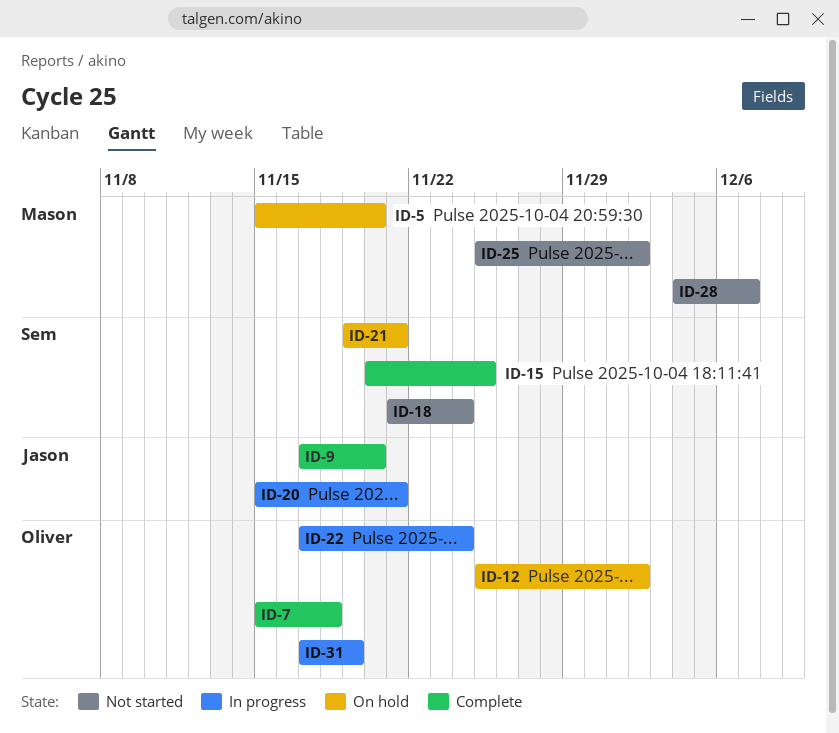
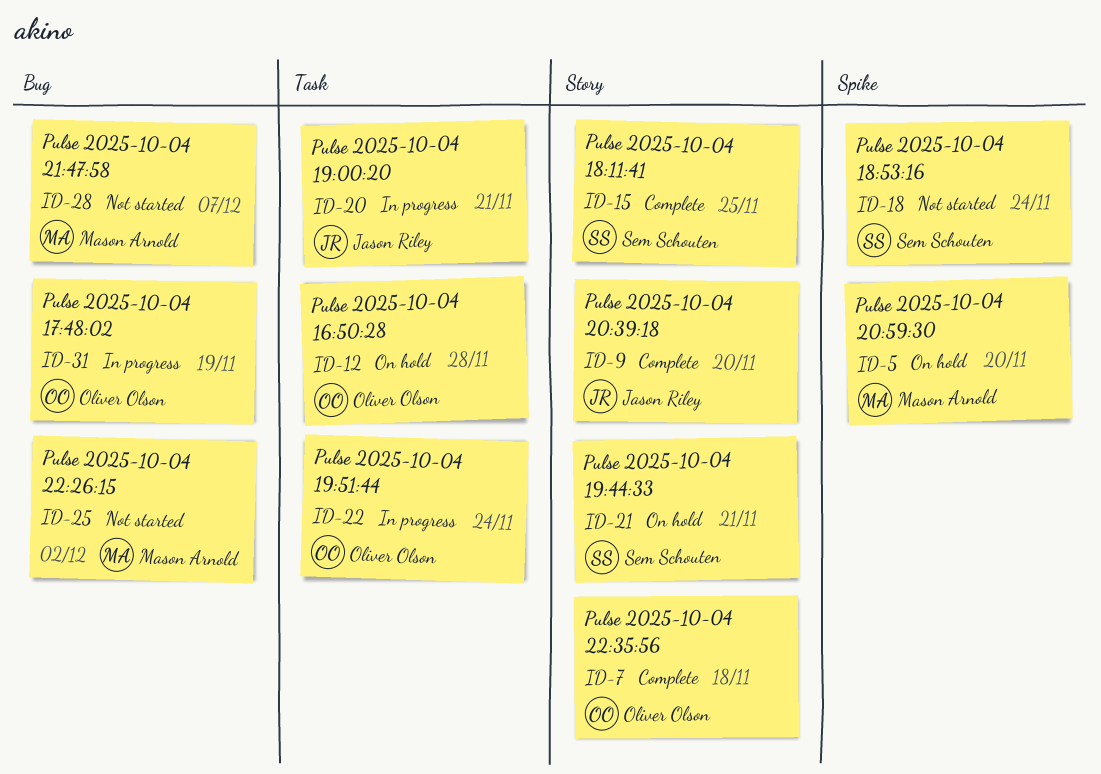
ID-12, due: Dec 2 -> Nov 28

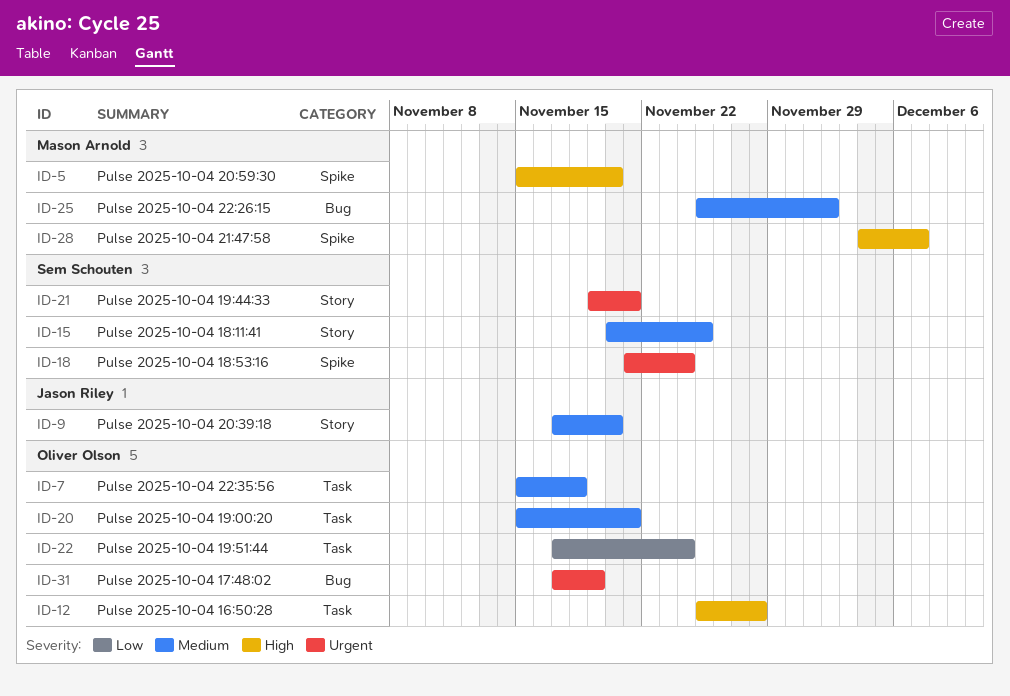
ID-7, label: Story -> Task
ID-20, owner: Jason Riley -> Oliver Olson
ID-28, label: Bug -> Spike

